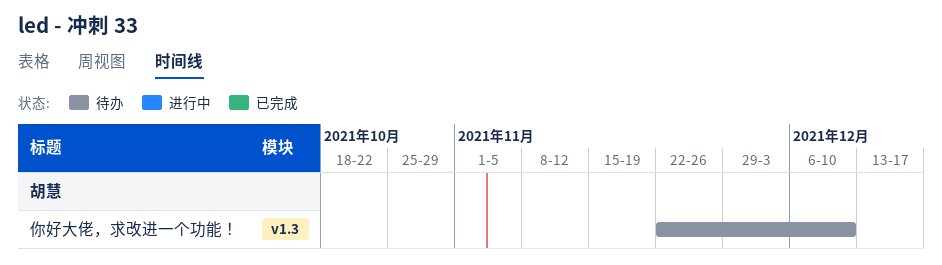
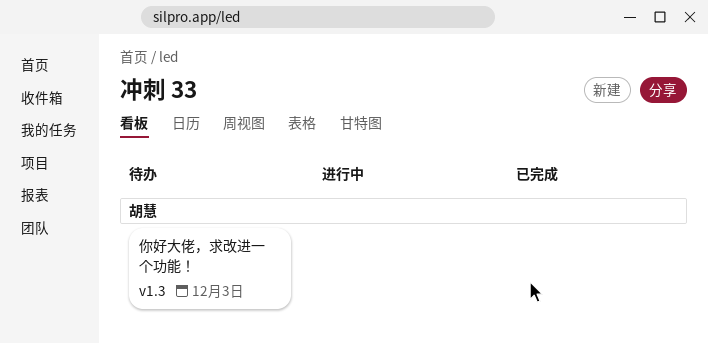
你好大佬，求改进一个功能！, due: Dec 10 -> Dec 3

